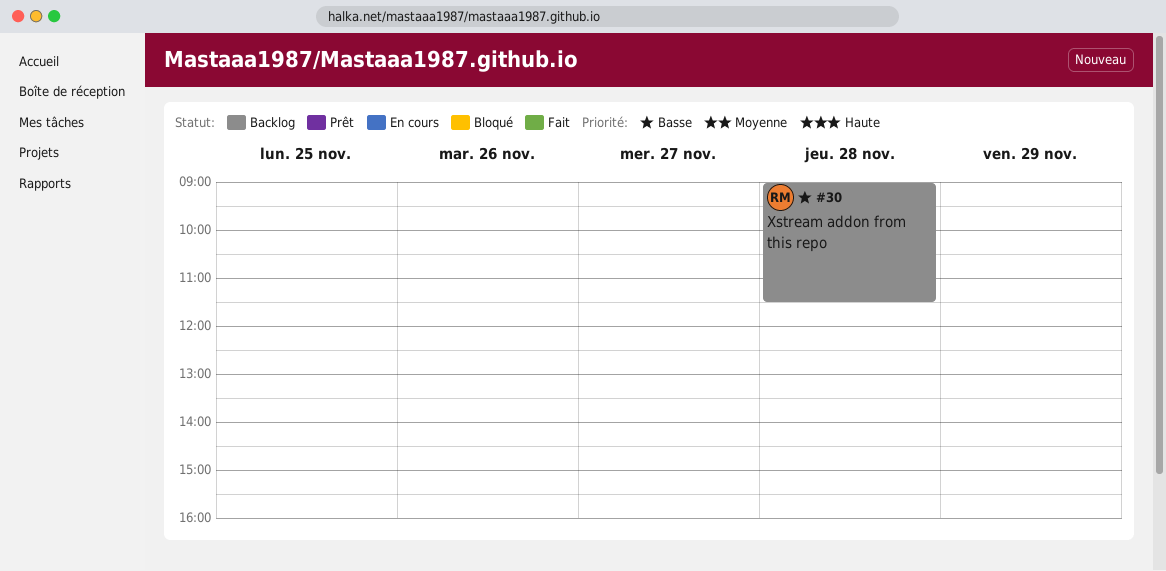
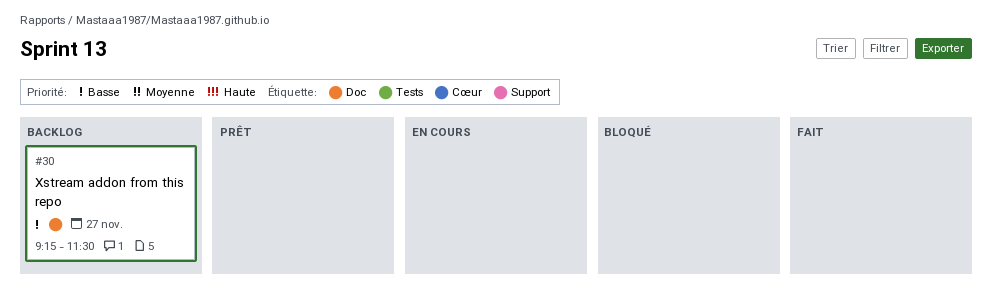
#30, day: Nov 28 -> Nov 27
#30, begins: 09:00 -> 09:15

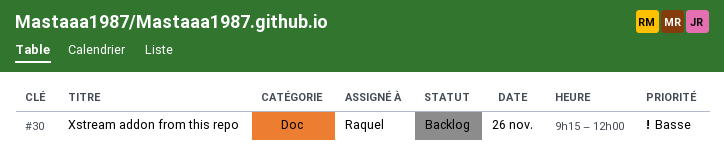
#30, day: Nov 27 -> Nov 26
#30, ends: 11:30 -> 12:00

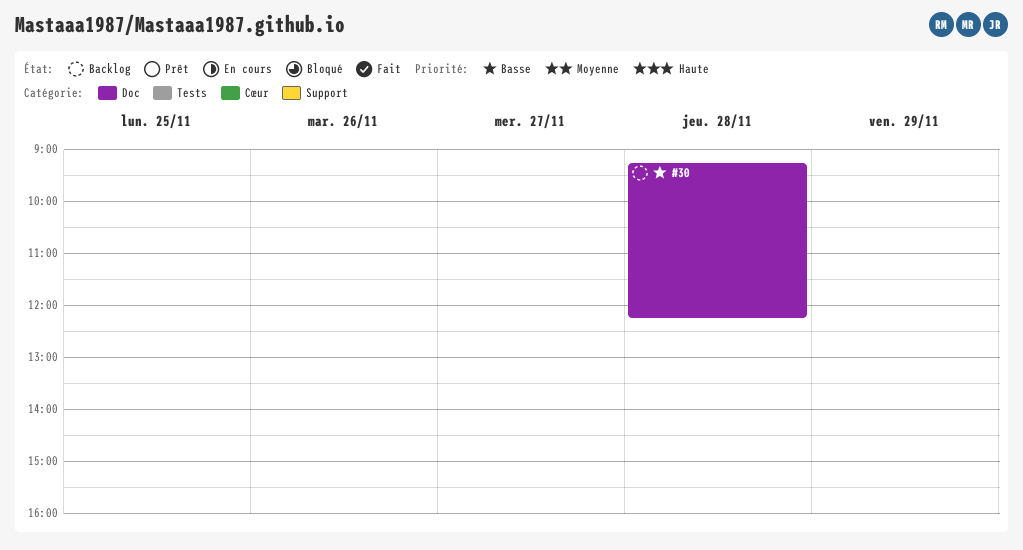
#30, day: Nov 26 -> Nov 28
#30, ends: 12:00 -> 12:15

